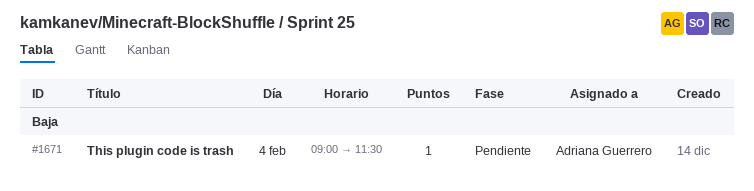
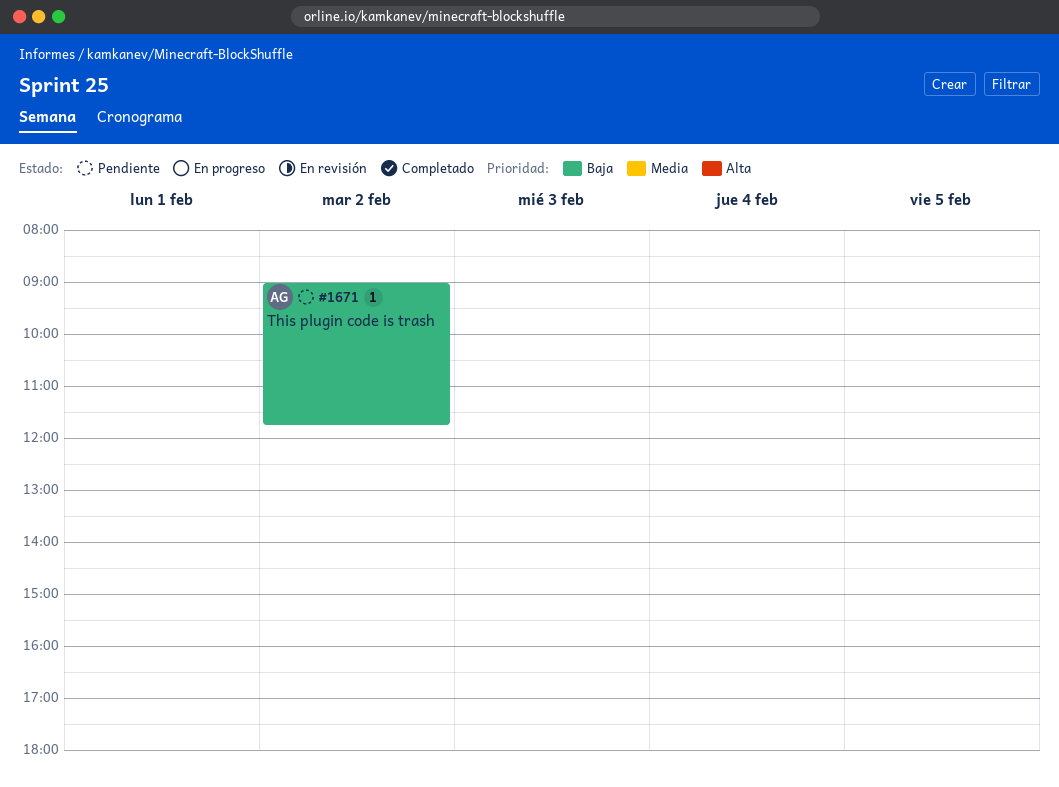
#1671, day: Feb 4 -> Feb 2
#1671, ends: 11:30 -> 11:45

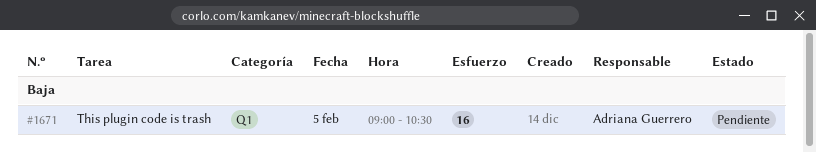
#1671, estimate: 1 -> 16
#1671, day: Feb 2 -> Feb 5
#1671, ends: 11:45 -> 10:30

